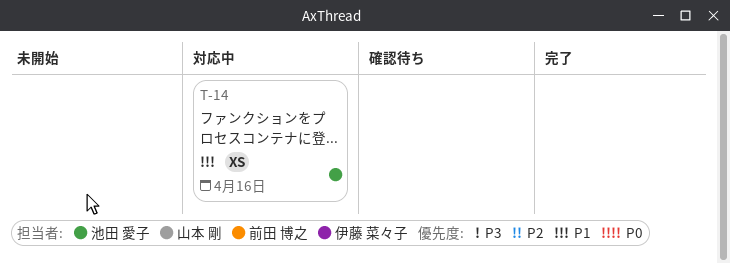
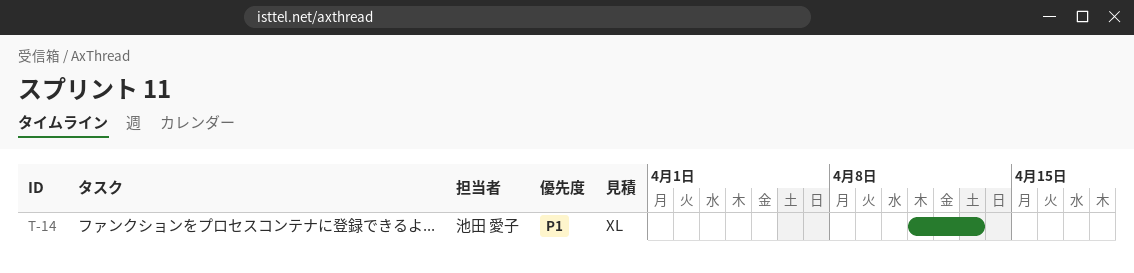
T-14, estimate: XS -> XL
T-14, due: Apr 16 -> Apr 13

